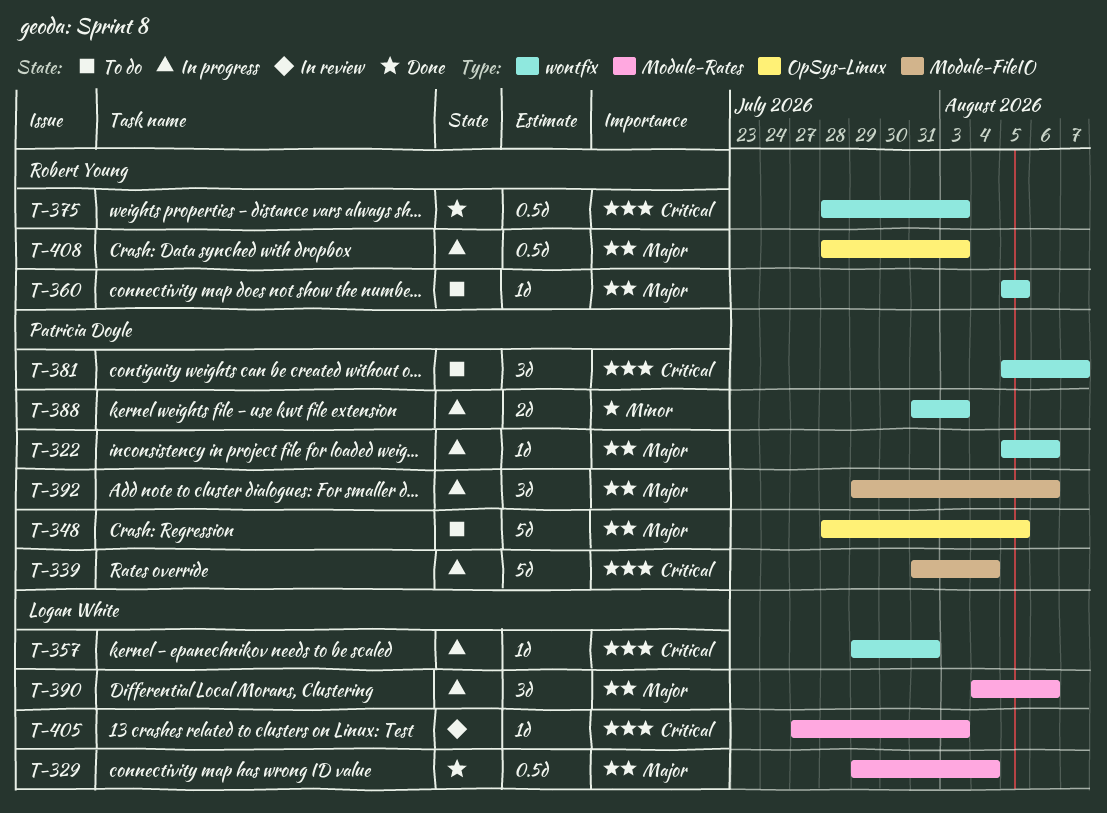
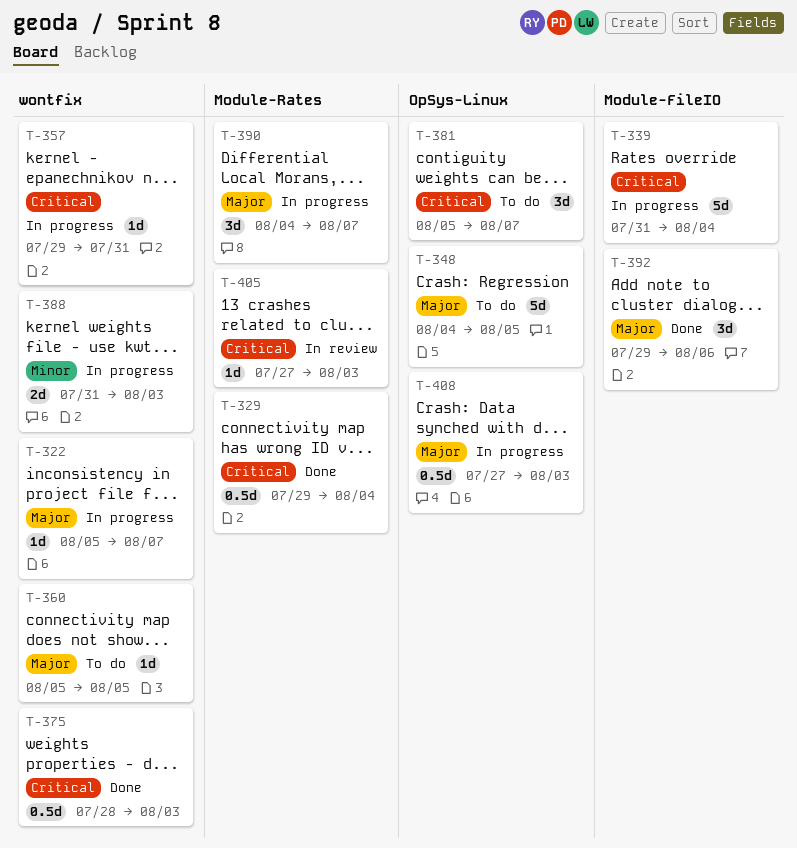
T-322, due: Aug 6 -> Aug 7
T-329, priority: Major -> Critical
T-348, start: Jul 28 -> Aug 4
T-381, label: wontfix -> OpSys-Linux
T-390, due: Aug 6 -> Aug 7
T-392, status: In progress -> Done
T-408, start: Jul 28 -> Jul 27

